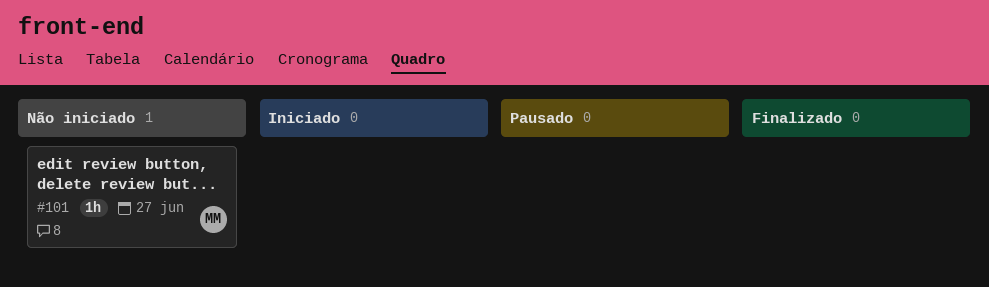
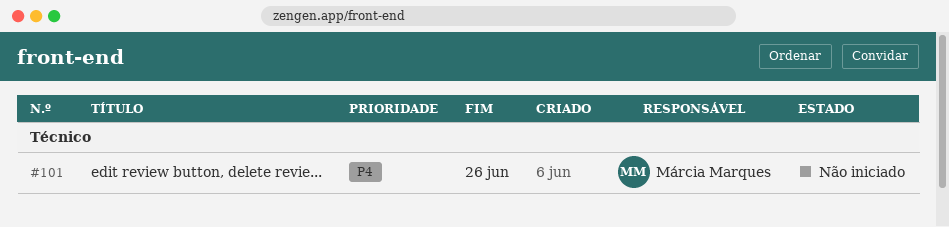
#101, due: Jun 27 -> Jun 26

